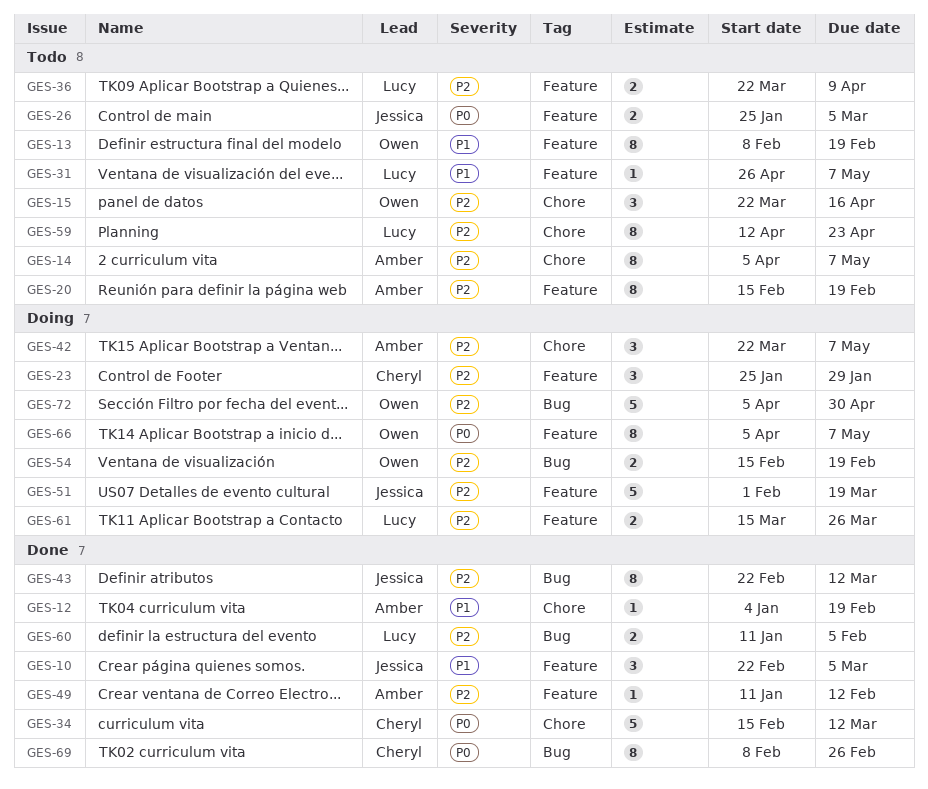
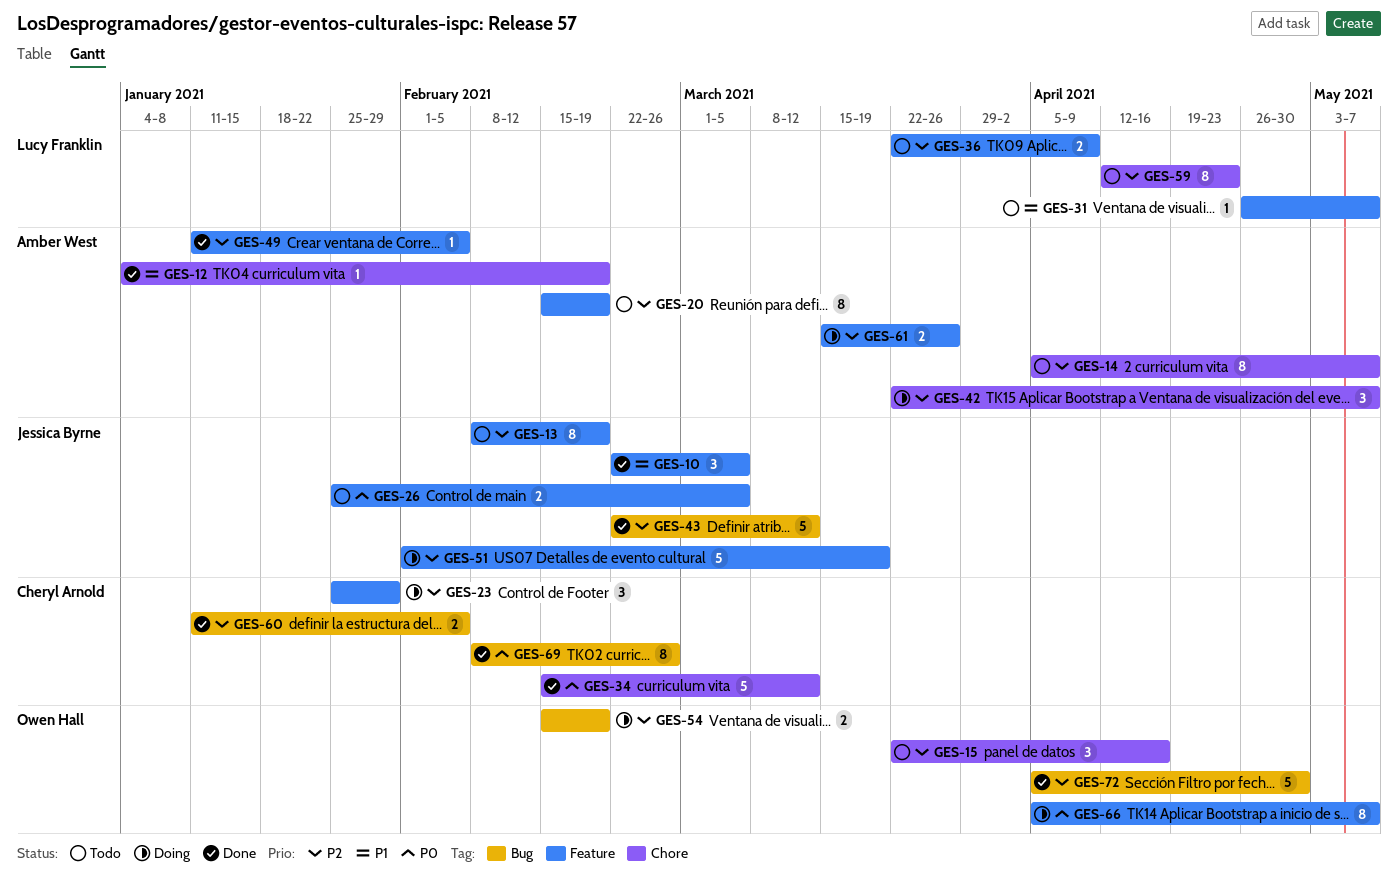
GES-13, owner: Owen Hall -> Jessica Byrne
GES-13, priority: P1 -> P2
GES-43, estimate: 8 -> 5
GES-49, due: Feb 12 -> Feb 5
GES-60, owner: Lucy Franklin -> Cheryl Arnold
GES-61, owner: Lucy Franklin -> Amber West
GES-72, status: Doing -> Done

